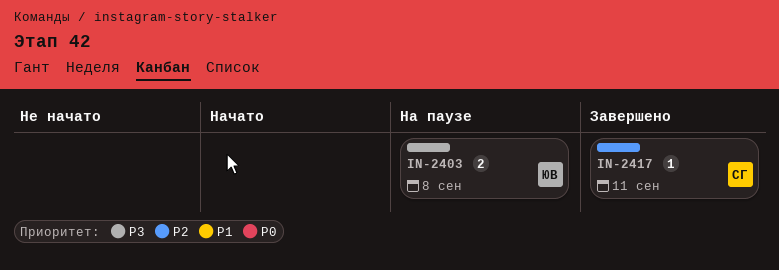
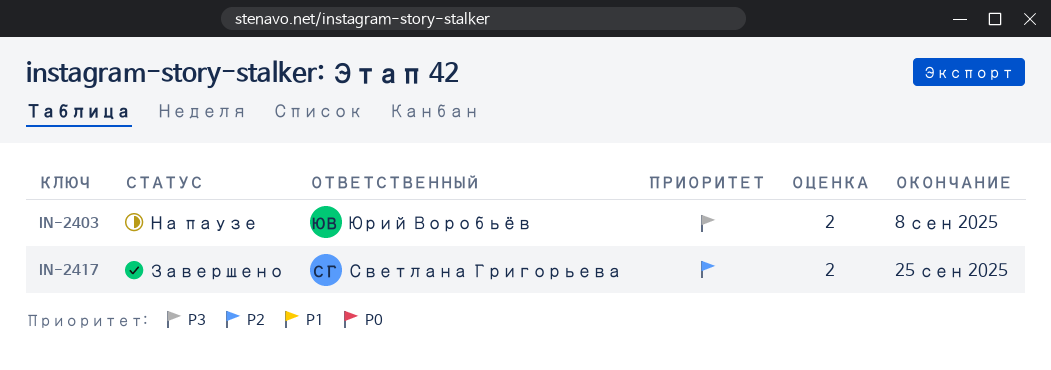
IN-2417, estimate: 1 -> 2
IN-2417, due: Sep 11 -> Sep 25

